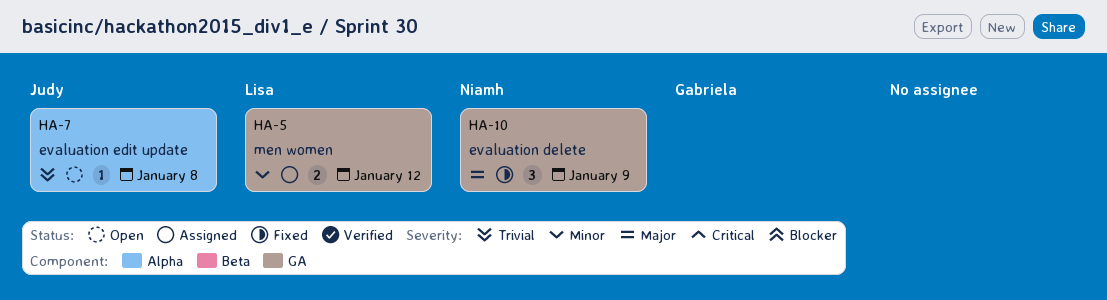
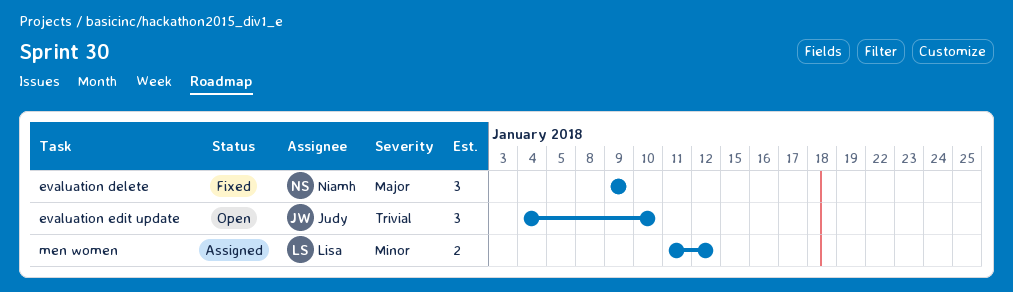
evaluation edit update, estimate: 1 -> 3
evaluation edit update, due: Jan 8 -> Jan 10

